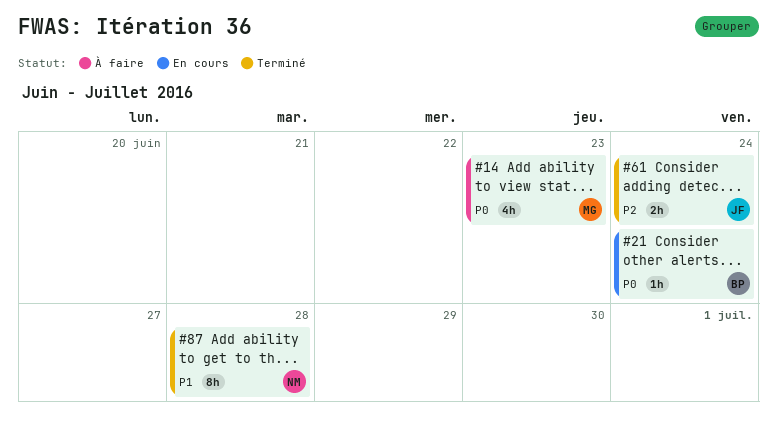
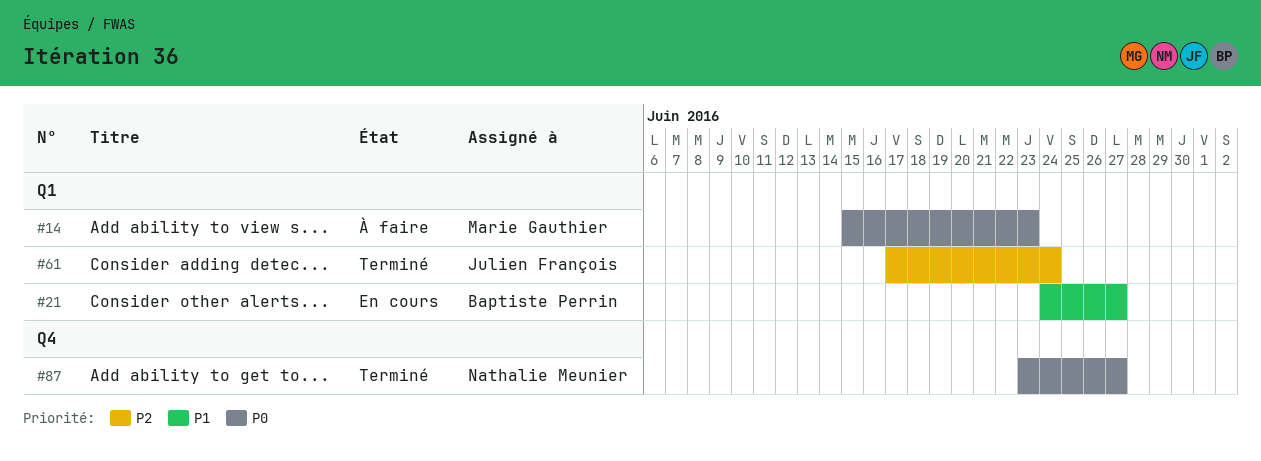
#21, priority: P0 -> P1
#21, due: Jun 24 -> Jun 27
#87, priority: P1 -> P0
#87, due: Jun 28 -> Jun 27

